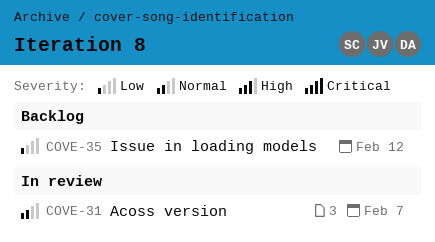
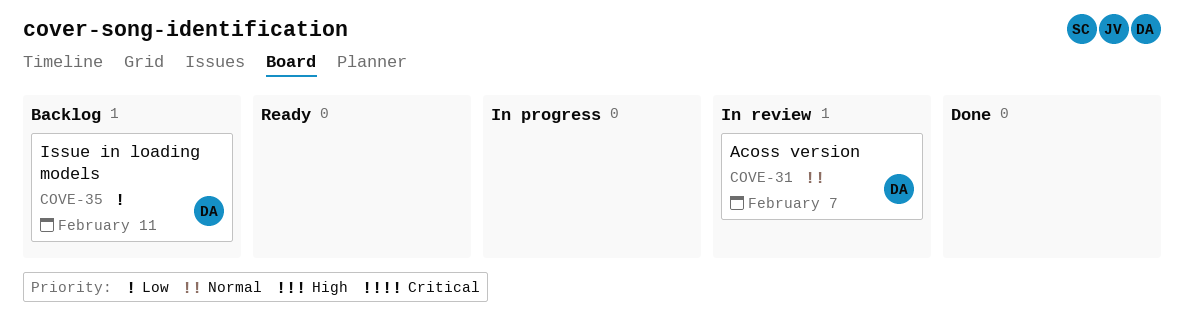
COVE-35, due: Feb 12 -> Feb 11

